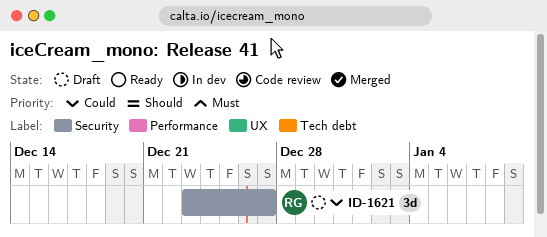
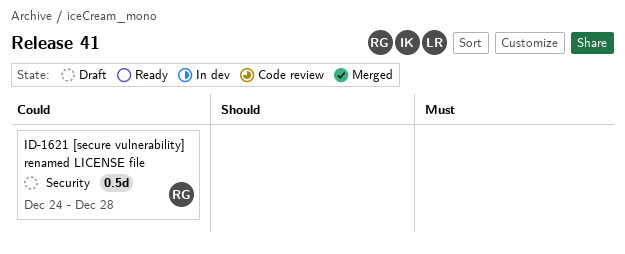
ID-1621, estimate: 3d -> 0.5d
ID-1621, start: Dec 23 -> Dec 24
ID-1621, due: Dec 27 -> Dec 28

